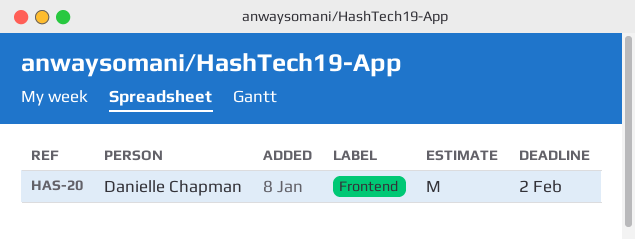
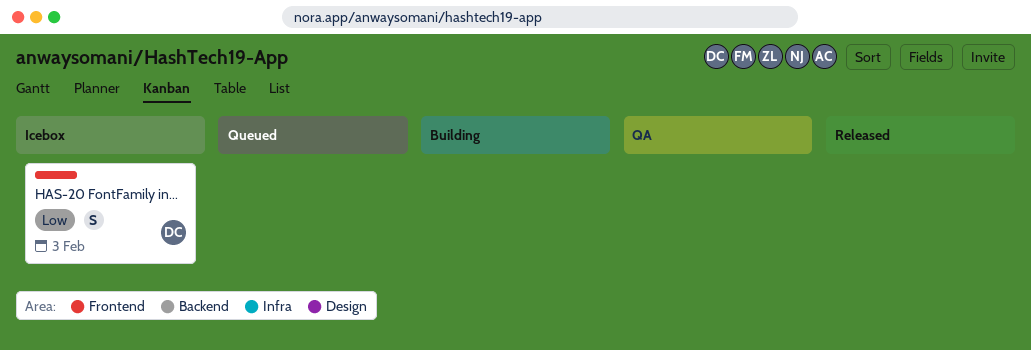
HAS-20, estimate: M -> S
HAS-20, due: Feb 2 -> Feb 3

